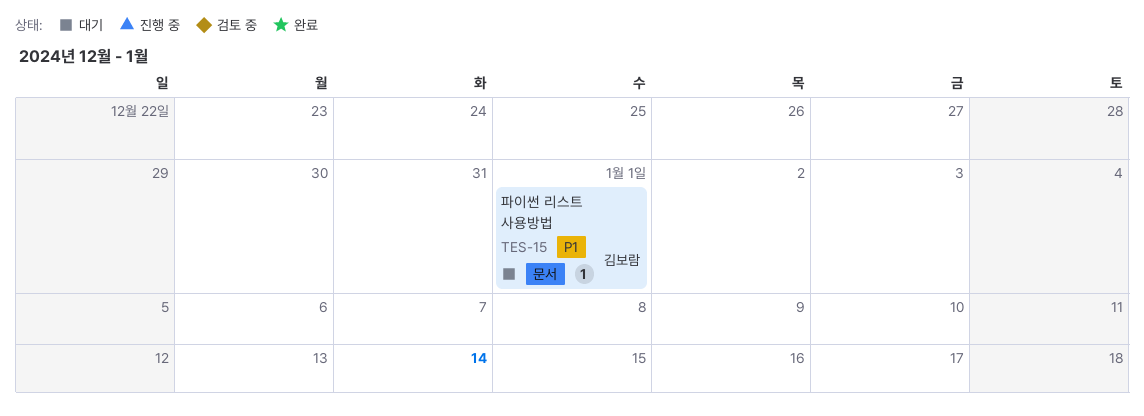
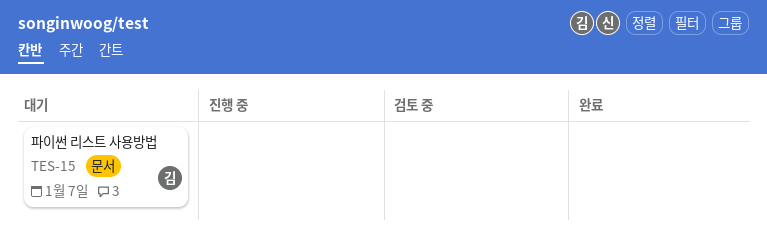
TES-15, due: Jan 1 -> Jan 7

